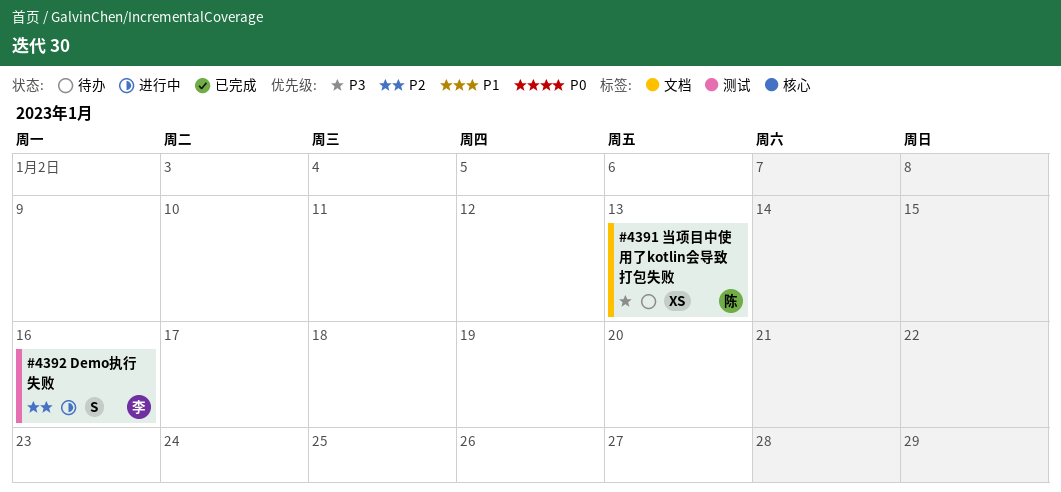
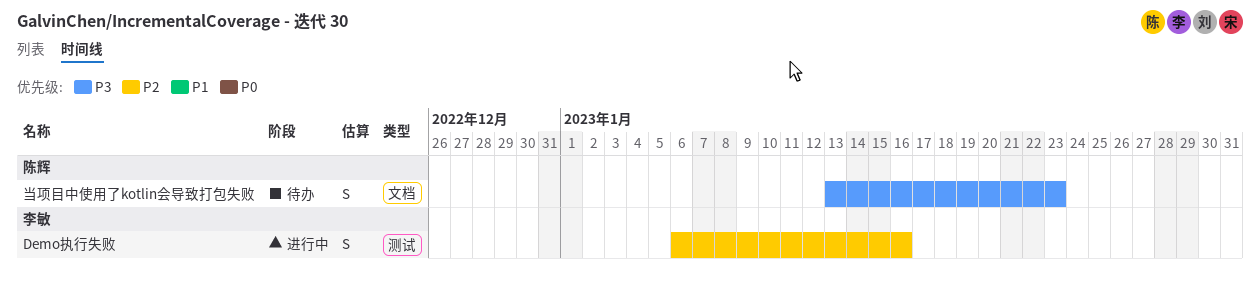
当项目中使用了kotlin会导致打包失败, estimate: XS -> S
当项目中使用了kotlin会导致打包失败, due: Jan 13 -> Jan 23

